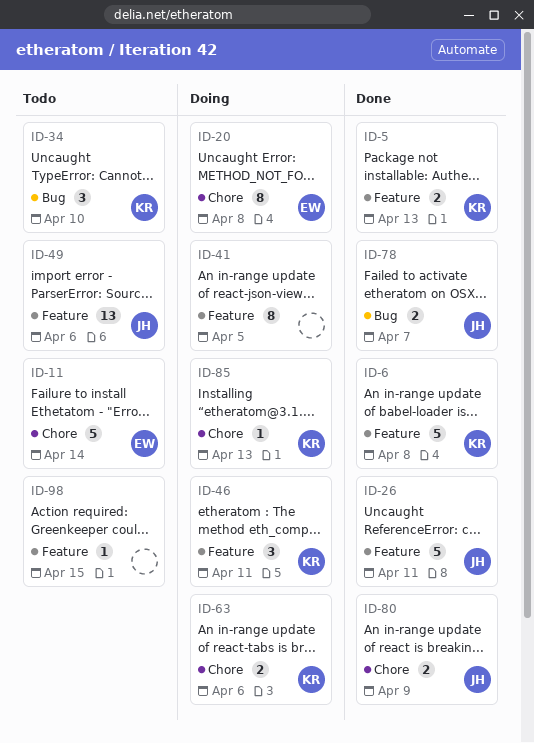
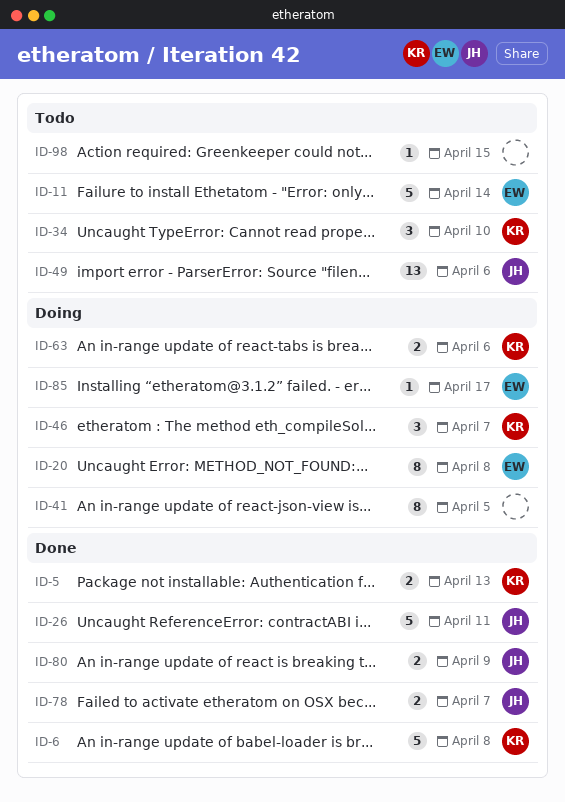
ID-46, due: Apr 11 -> Apr 7
ID-85, owner: KR -> EW
ID-85, due: Apr 13 -> Apr 17

